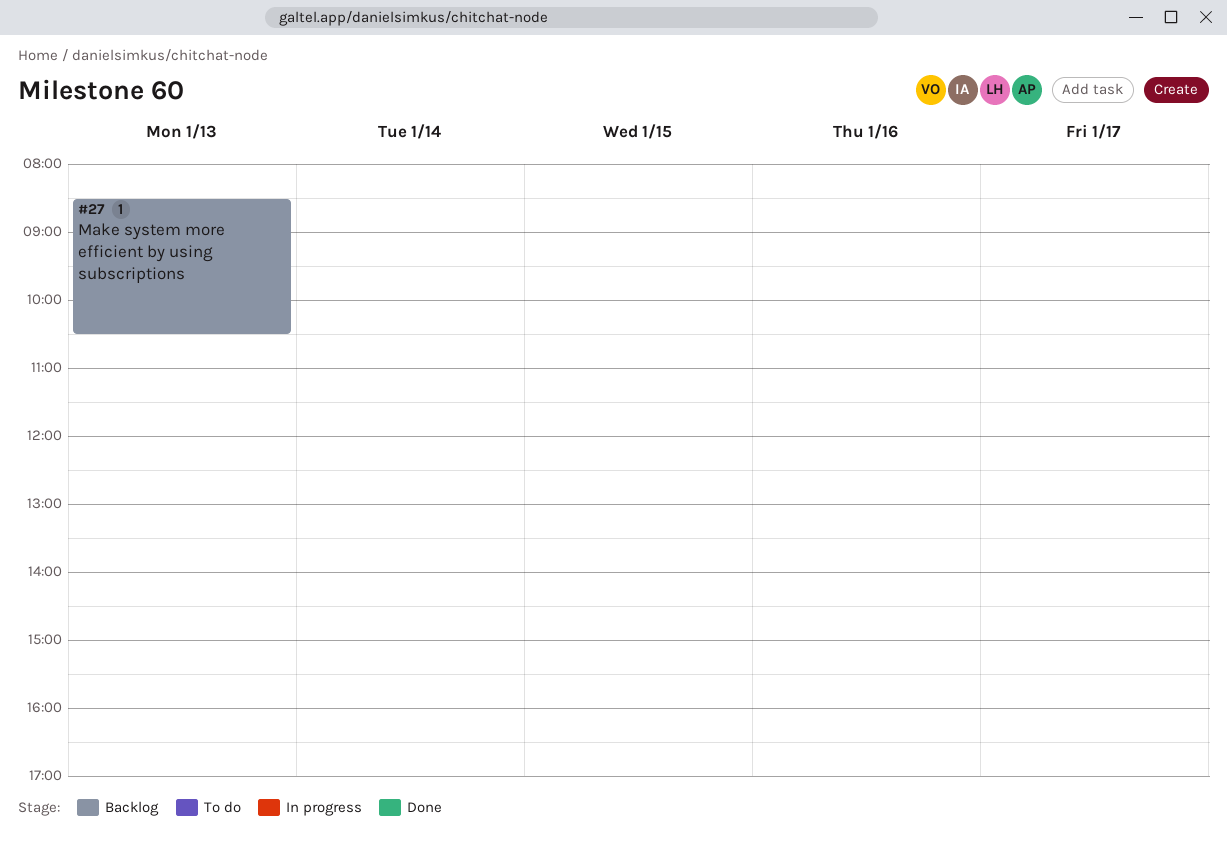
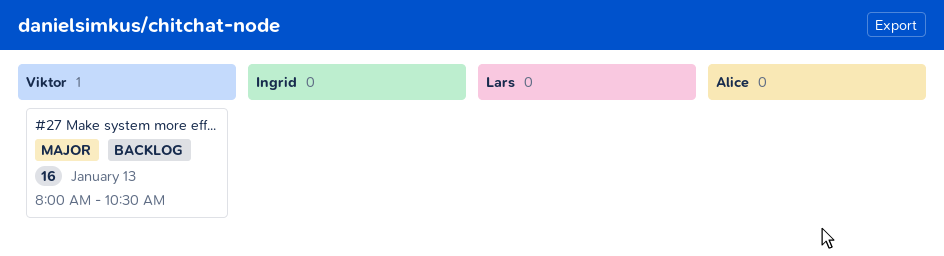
#27, estimate: 1 -> 16
#27, begins: 08:30 -> 08:00

